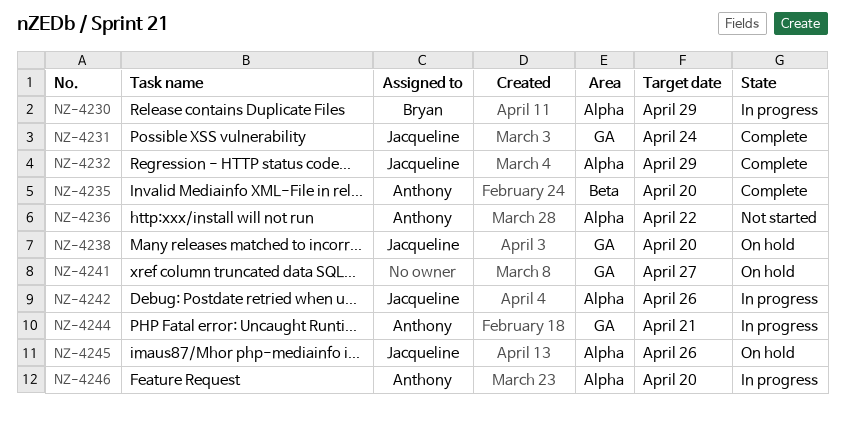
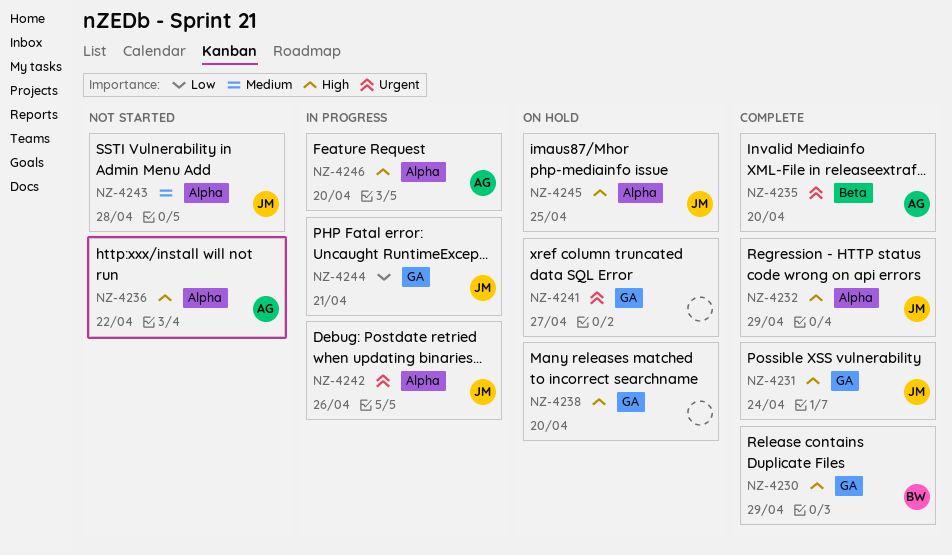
NZ-4230, status: In progress -> Complete
NZ-4230, label: Alpha -> GA
NZ-4238, owner: Jacqueline -> none
NZ-4243: none -> present
NZ-4244, owner: Anthony -> Jacqueline
NZ-4245, due: Apr 26 -> Apr 25

